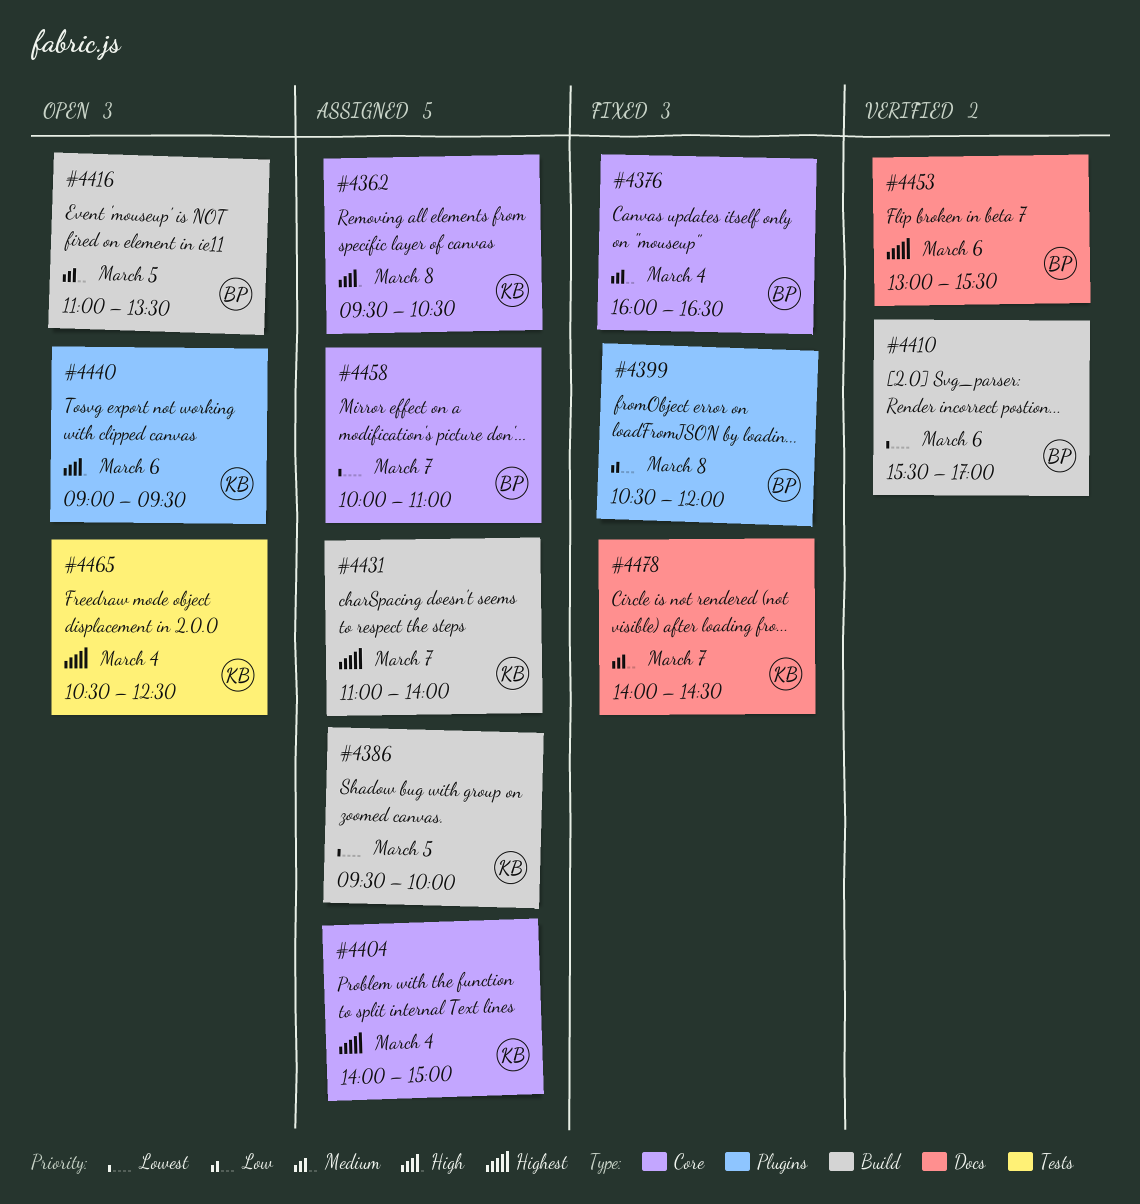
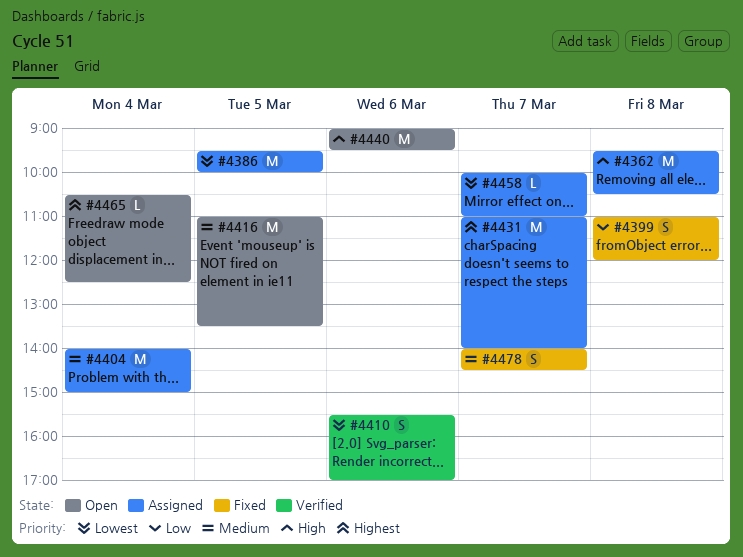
#4376: present -> none
#4399, begins: 10:30 -> 11:00
#4404, priority: Highest -> Medium
#4453: present -> none

